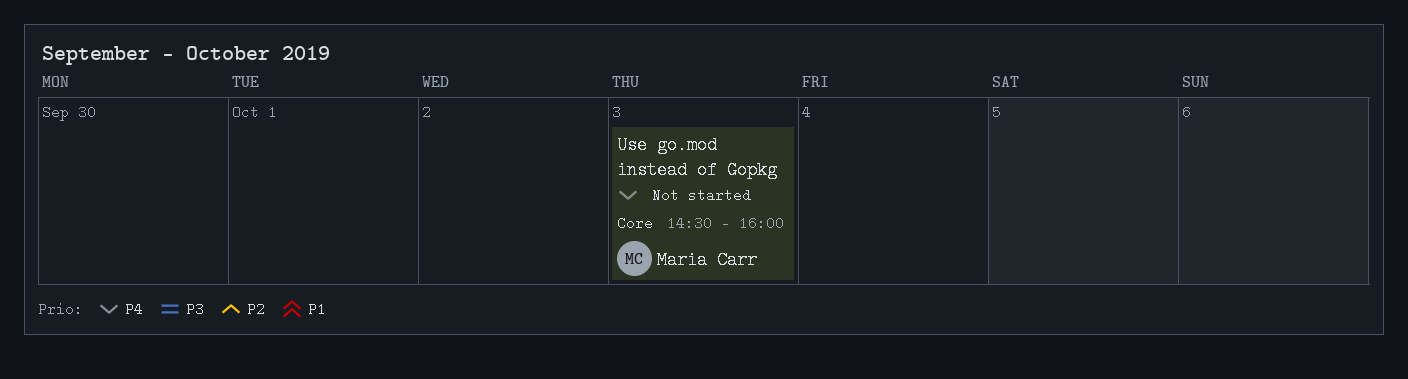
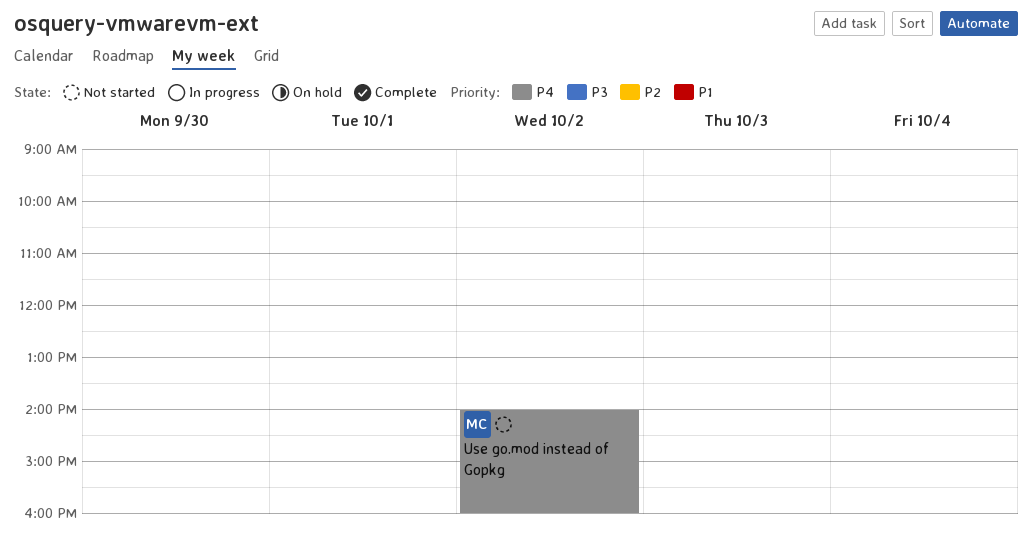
Use go.mod instead of Gopkg, day: Oct 3 -> Oct 2
Use go.mod instead of Gopkg, begins: 14:30 -> 14:00

